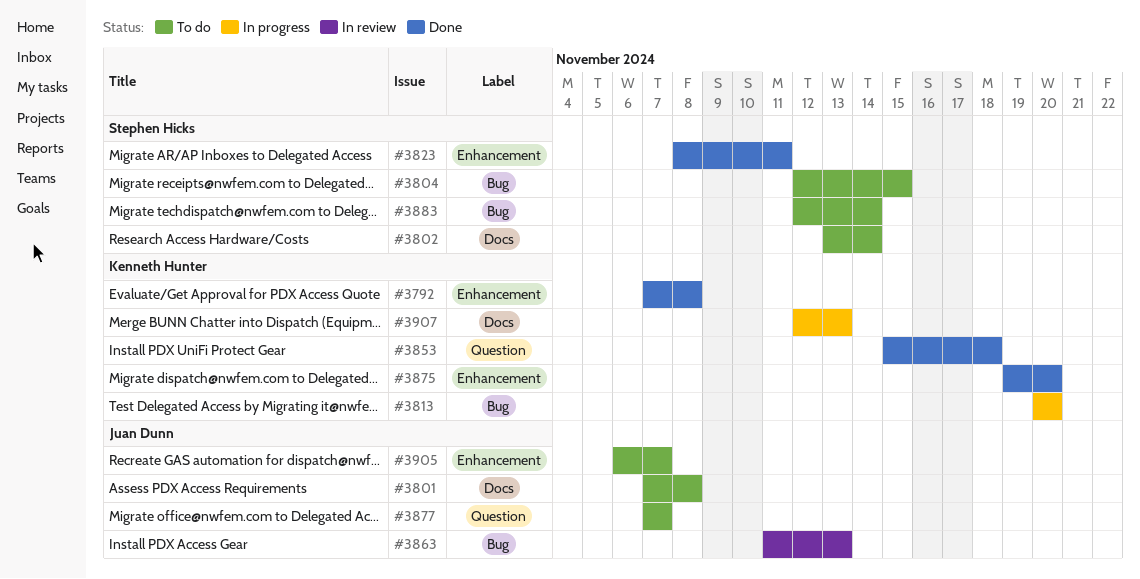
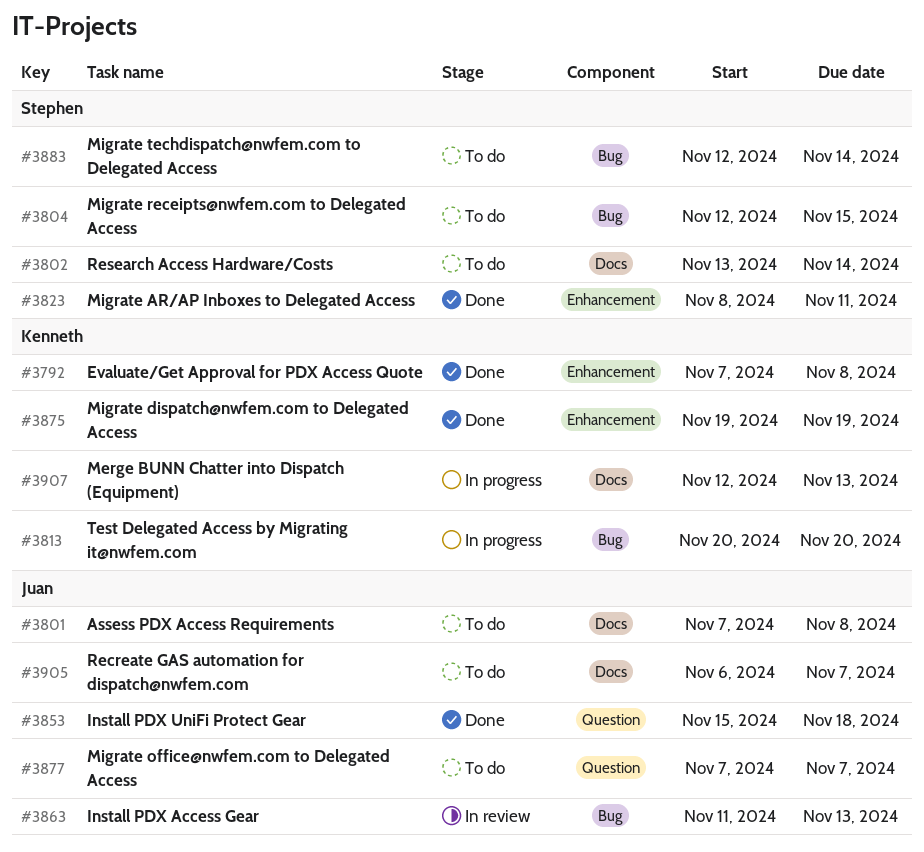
#3853, owner: Kenneth Hunter -> Juan Dunn
#3875, due: Nov 20 -> Nov 19
#3905, label: Enhancement -> Docs

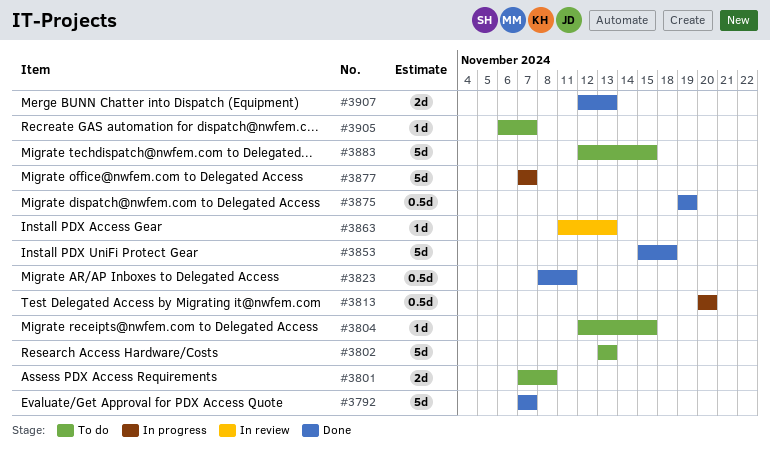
#3792, due: Nov 8 -> Nov 7
#3802, due: Nov 14 -> Nov 13
#3877, status: To do -> In progress
#3883, due: Nov 14 -> Nov 15
#3907, status: In progress -> Done

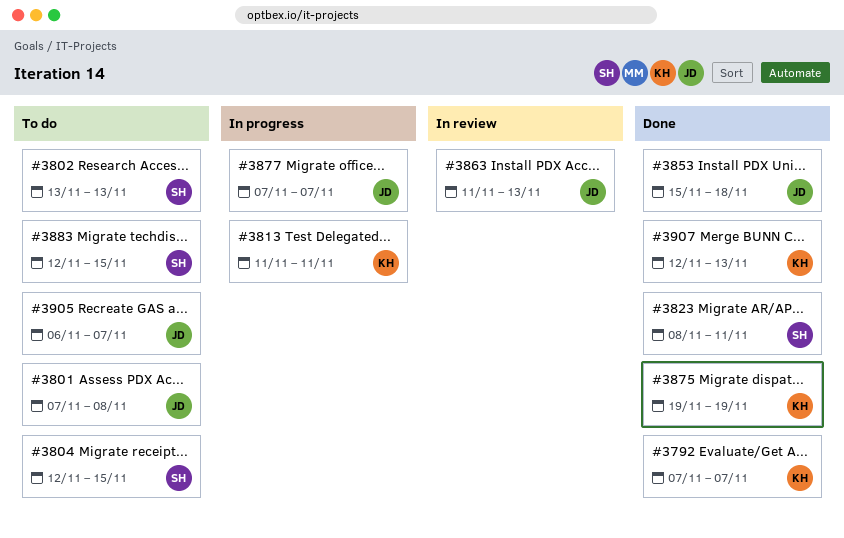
#3813, start: Nov 20 -> Nov 11
#3813, due: Nov 20 -> Nov 11

